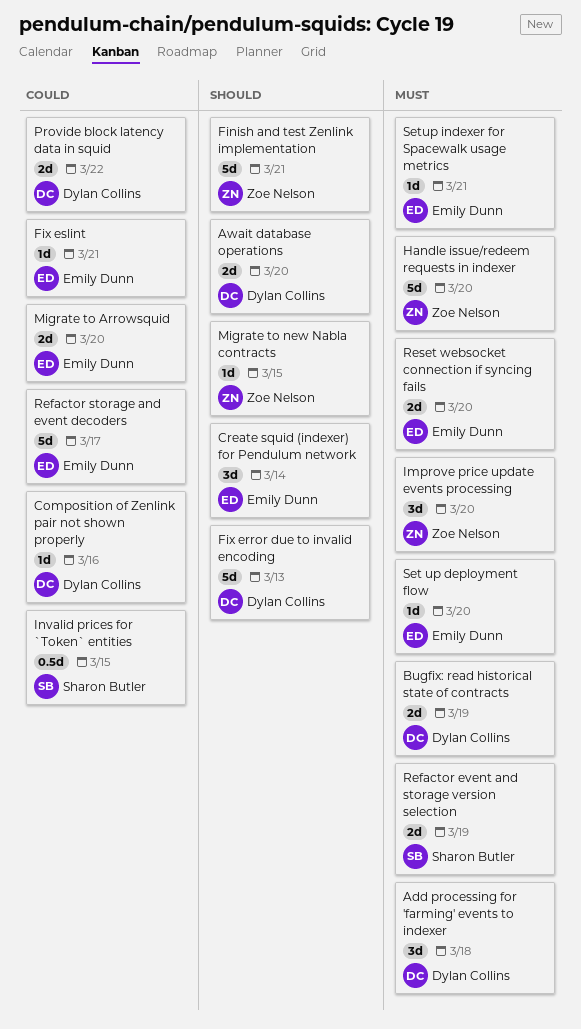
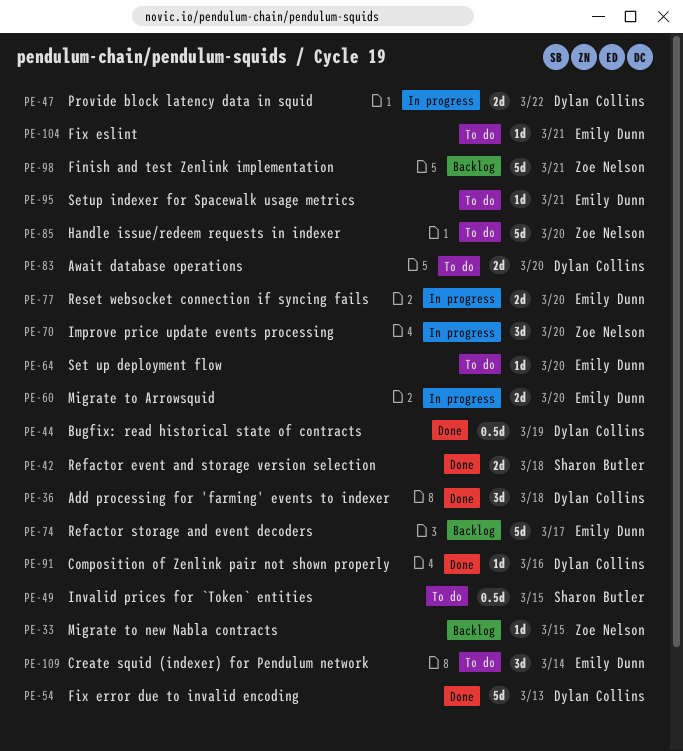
Bugfix: read historical state of contracts, estimate: 2d -> 0.5d
Refactor event and storage version selection, due: Mar 19 -> Mar 18

